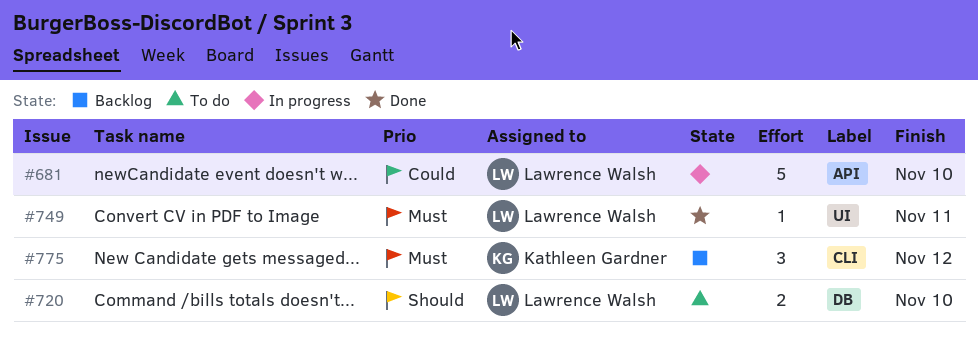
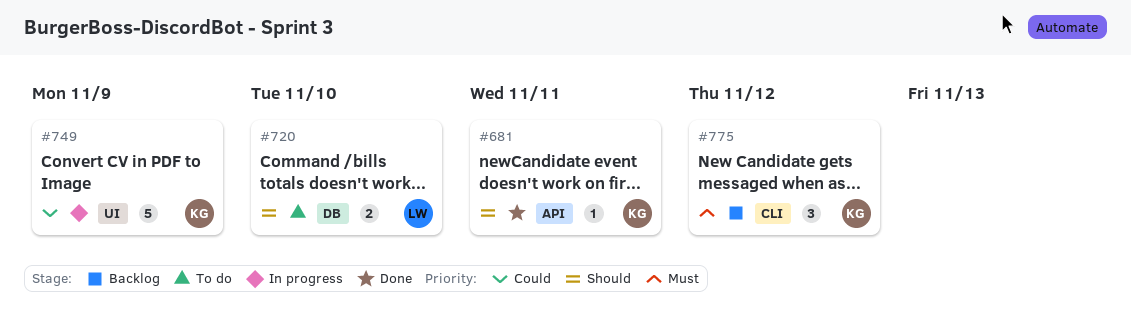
#681, status: In progress -> Done
#681, owner: Lawrence Walsh -> Kathleen Gardner
#681, priority: Could -> Should
#681, estimate: 5 -> 1
#681, due: Nov 10 -> Nov 11
#749, status: Done -> In progress
#749, owner: Lawrence Walsh -> Kathleen Gardner
#749, priority: Must -> Could
#749, estimate: 1 -> 5
#749, due: Nov 11 -> Nov 9

